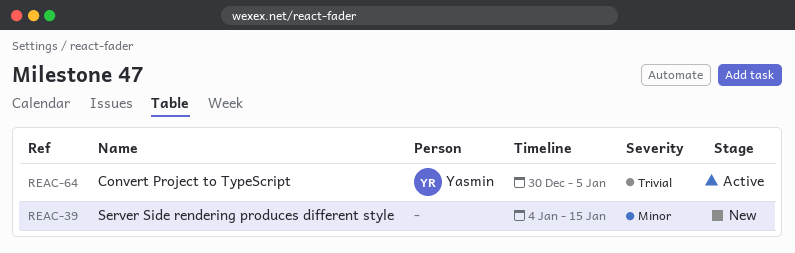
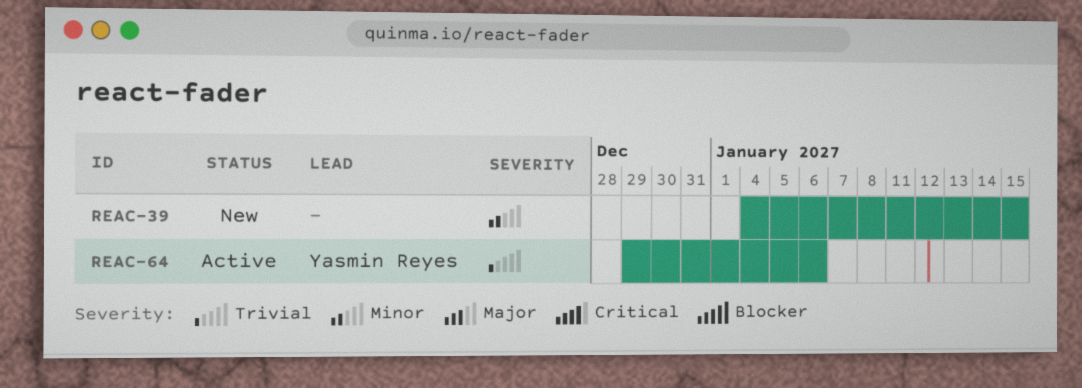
REAC-64, start: Dec 30 -> Dec 29
REAC-64, due: Jan 5 -> Jan 6

